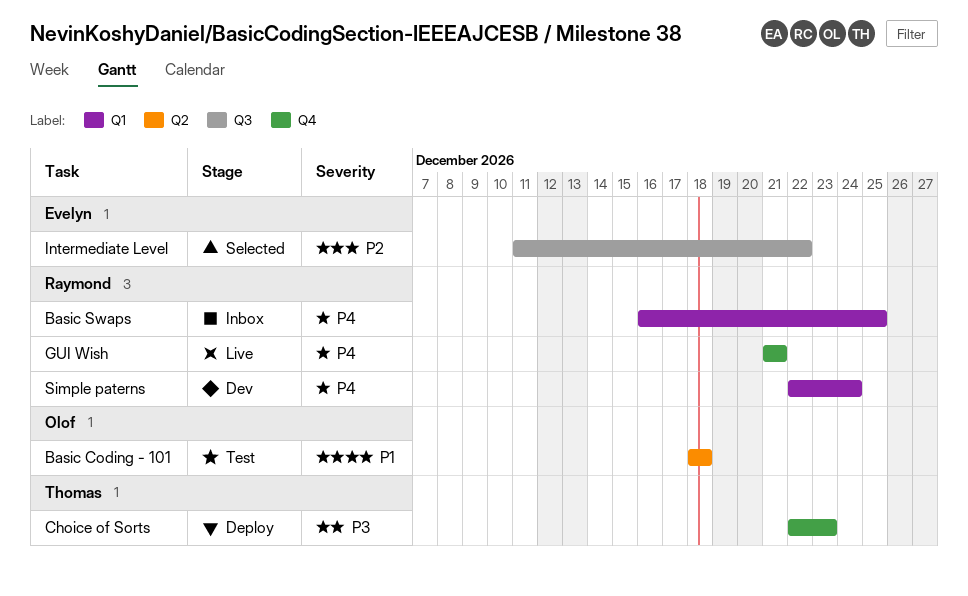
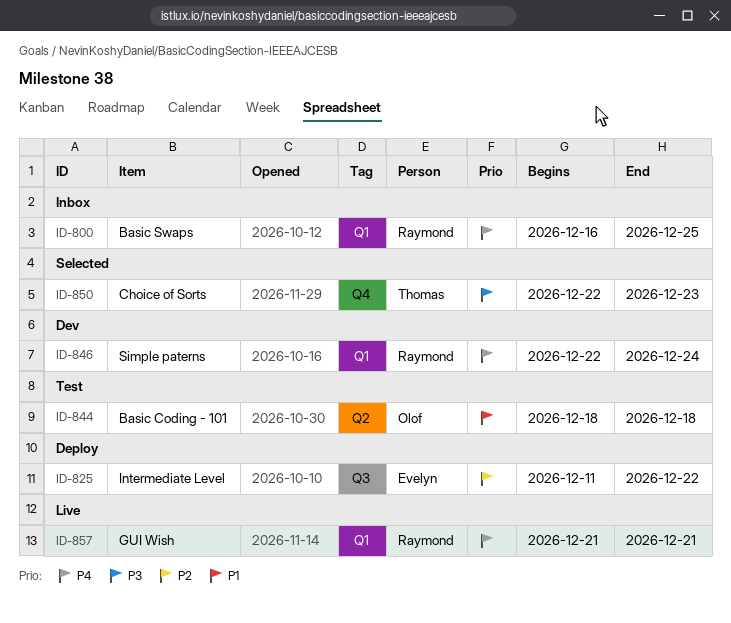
Choice of Sorts, status: Deploy -> Selected
GUI Wish, label: Q4 -> Q1
Intermediate Level, status: Selected -> Deploy

